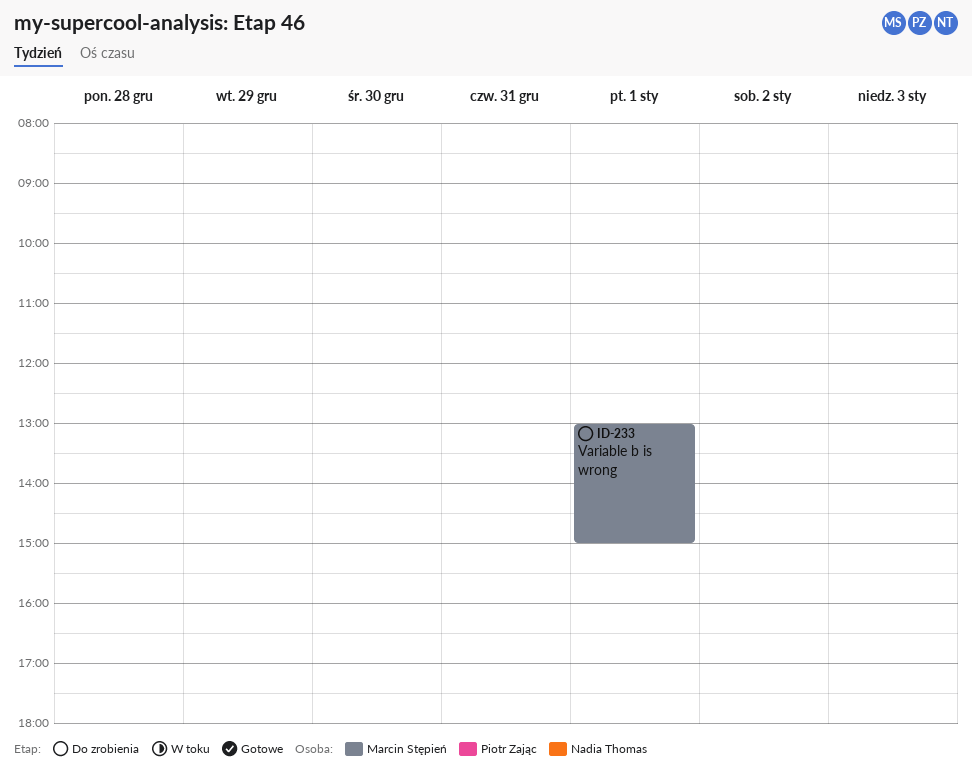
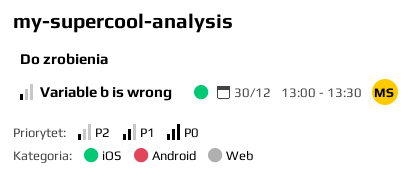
Variable b is wrong, day: Jan 1 -> Dec 30
Variable b is wrong, ends: 15:00 -> 13:30

